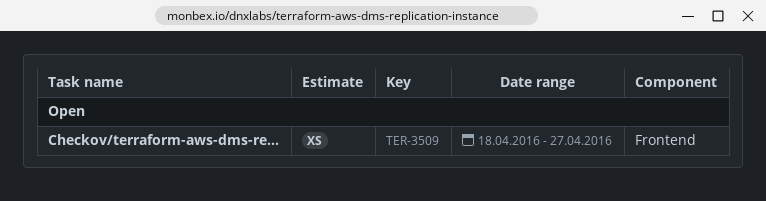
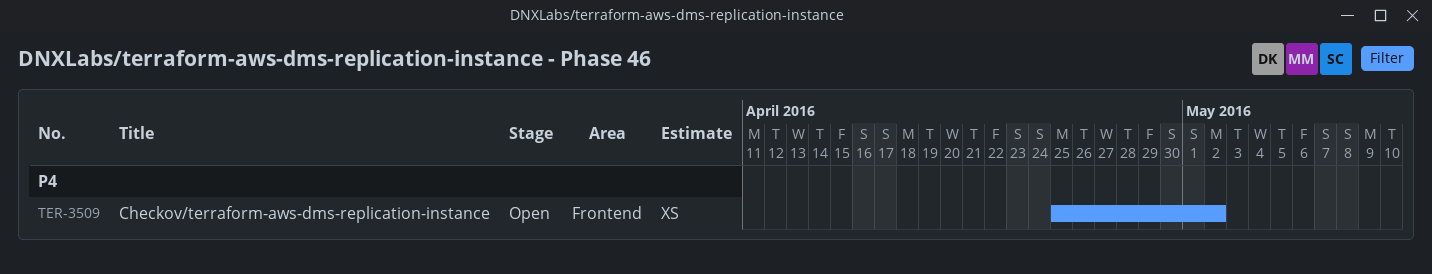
TER-3509, start: Apr 18 -> Apr 25
TER-3509, due: Apr 27 -> May 2

